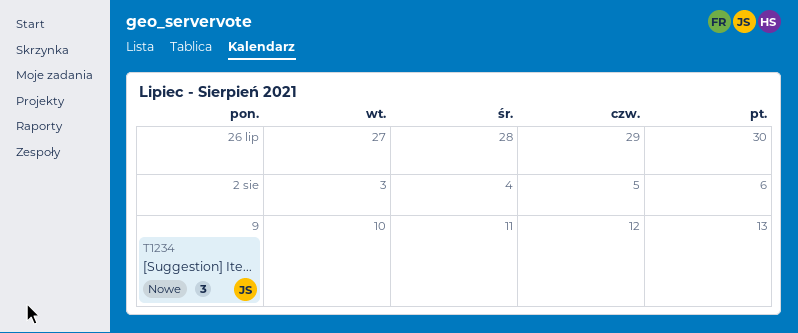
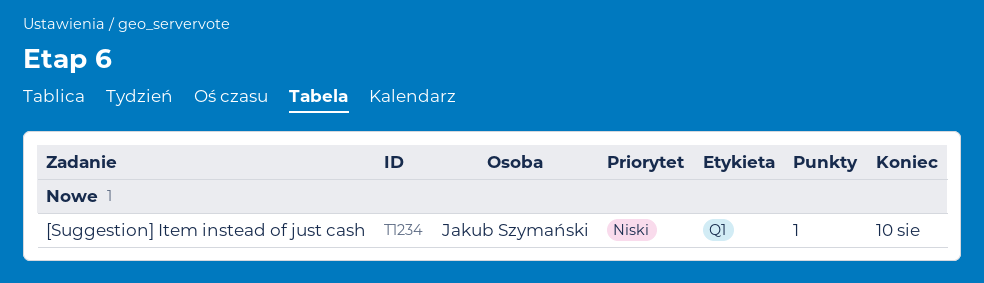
T1234, estimate: 3 -> 1
T1234, due: Aug 9 -> Aug 10

